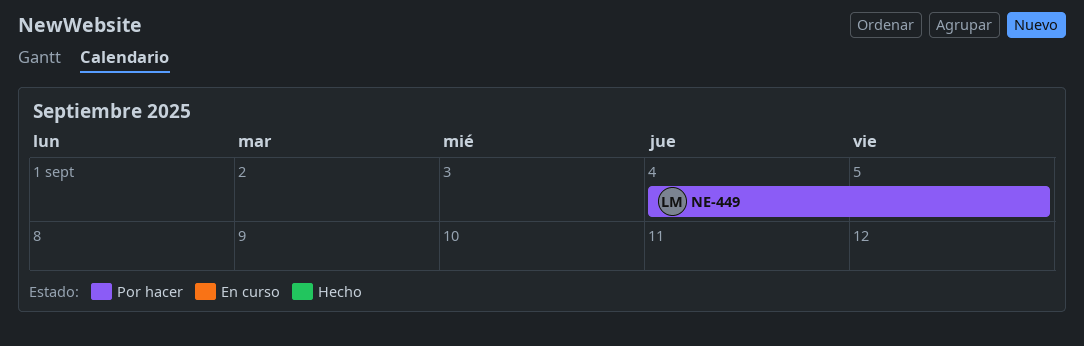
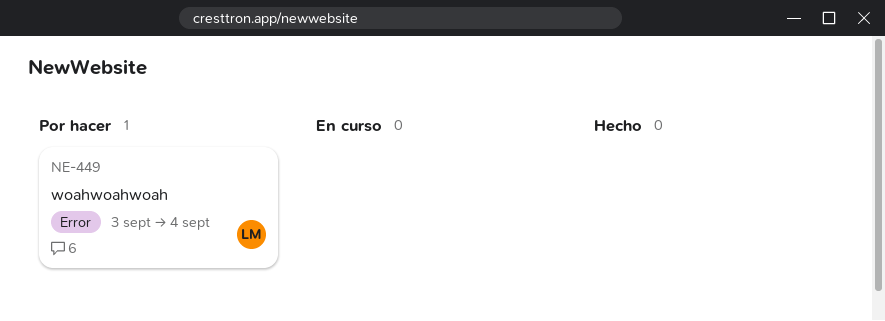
NE-449, start: Sep 4 -> Sep 3
NE-449, due: Sep 5 -> Sep 4

